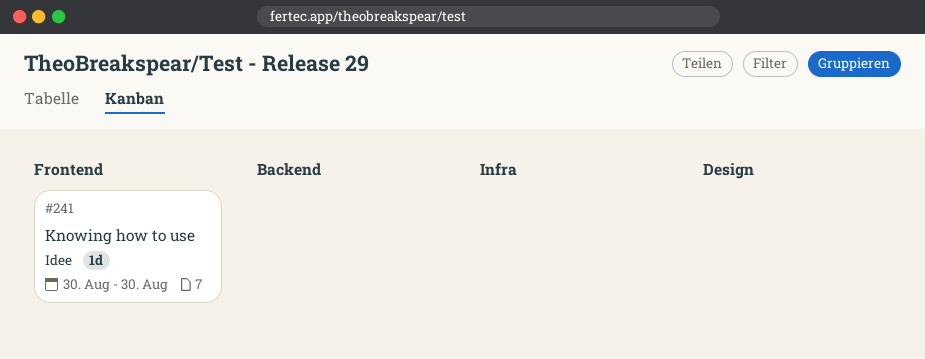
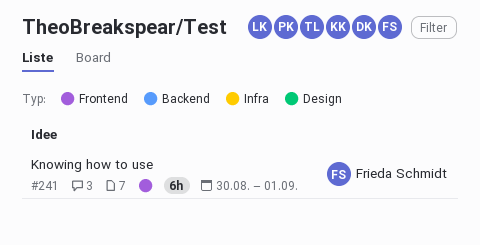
#241, estimate: 1d -> 6h
#241, due: Aug 30 -> Sep 1

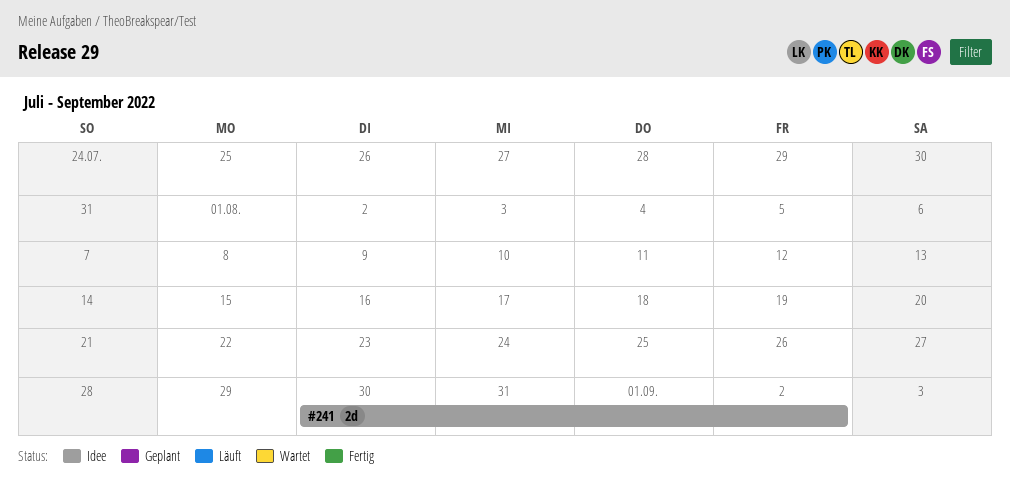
#241, estimate: 6h -> 2d
#241, due: Sep 1 -> Sep 2

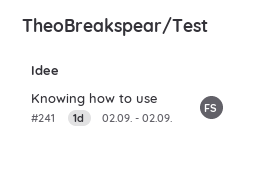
#241, estimate: 2d -> 1d
#241, start: Aug 30 -> Sep 2

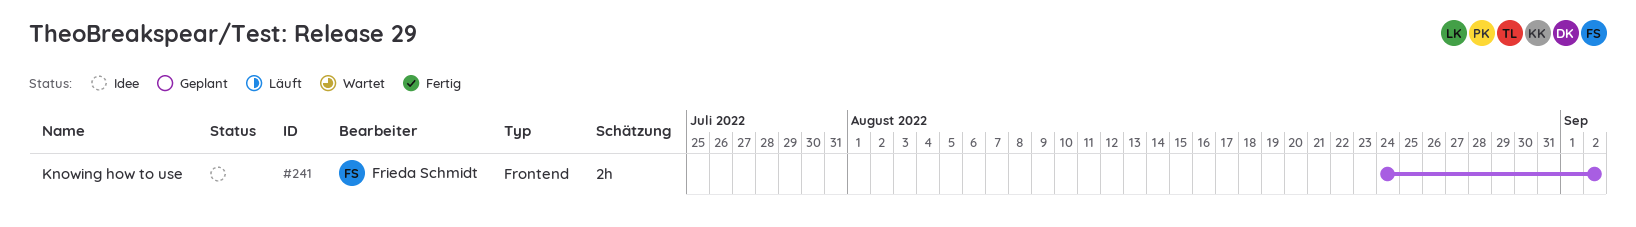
#241, estimate: 1d -> 2h
#241, start: Sep 2 -> Aug 24

